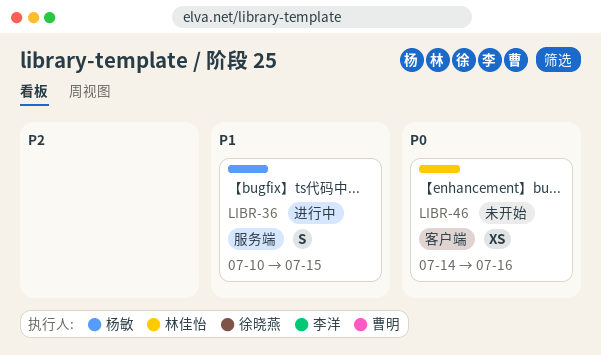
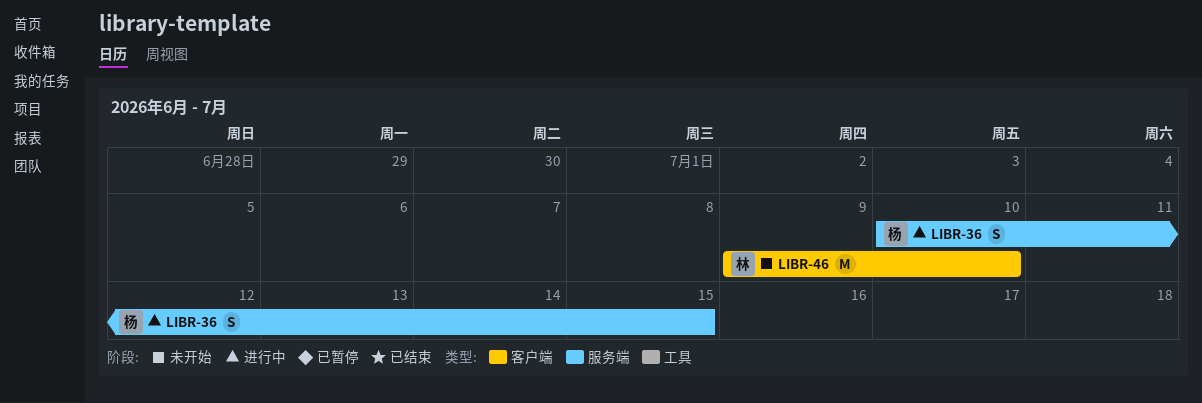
LIBR-46, estimate: XS -> M
LIBR-46, start: Jul 14 -> Jul 9
LIBR-46, due: Jul 16 -> Jul 10

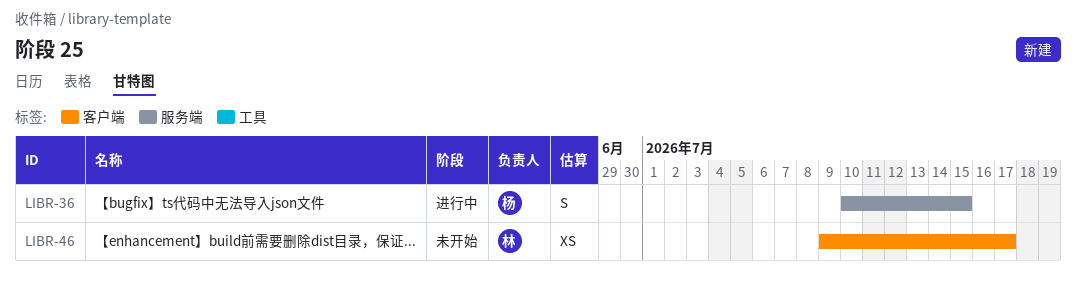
LIBR-46, estimate: M -> XS
LIBR-46, due: Jul 10 -> Jul 17

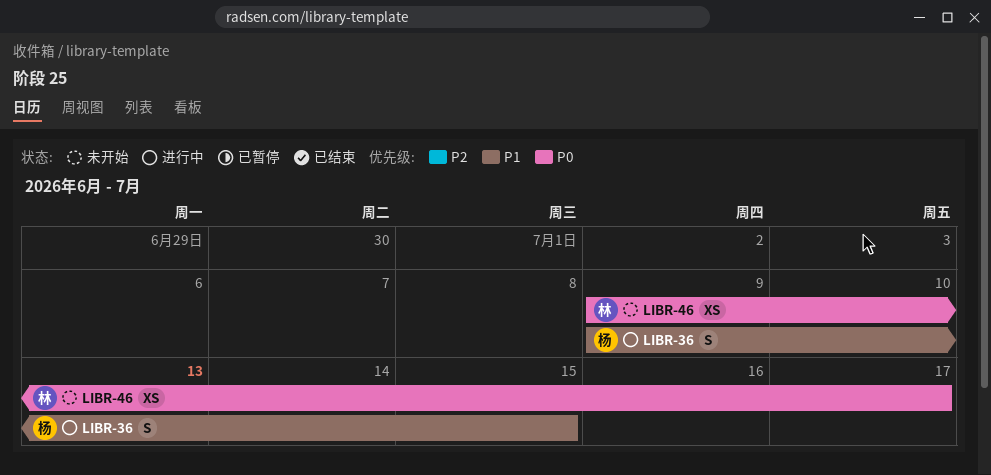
LIBR-36, start: Jul 10 -> Jul 9

